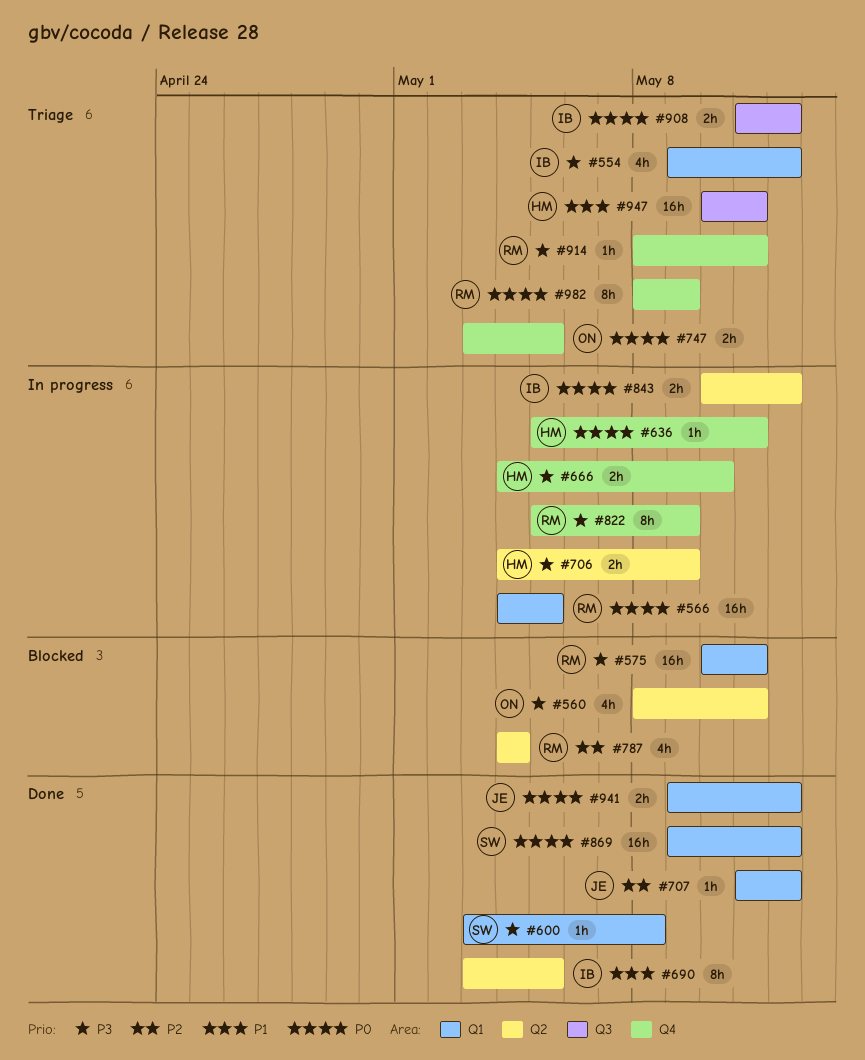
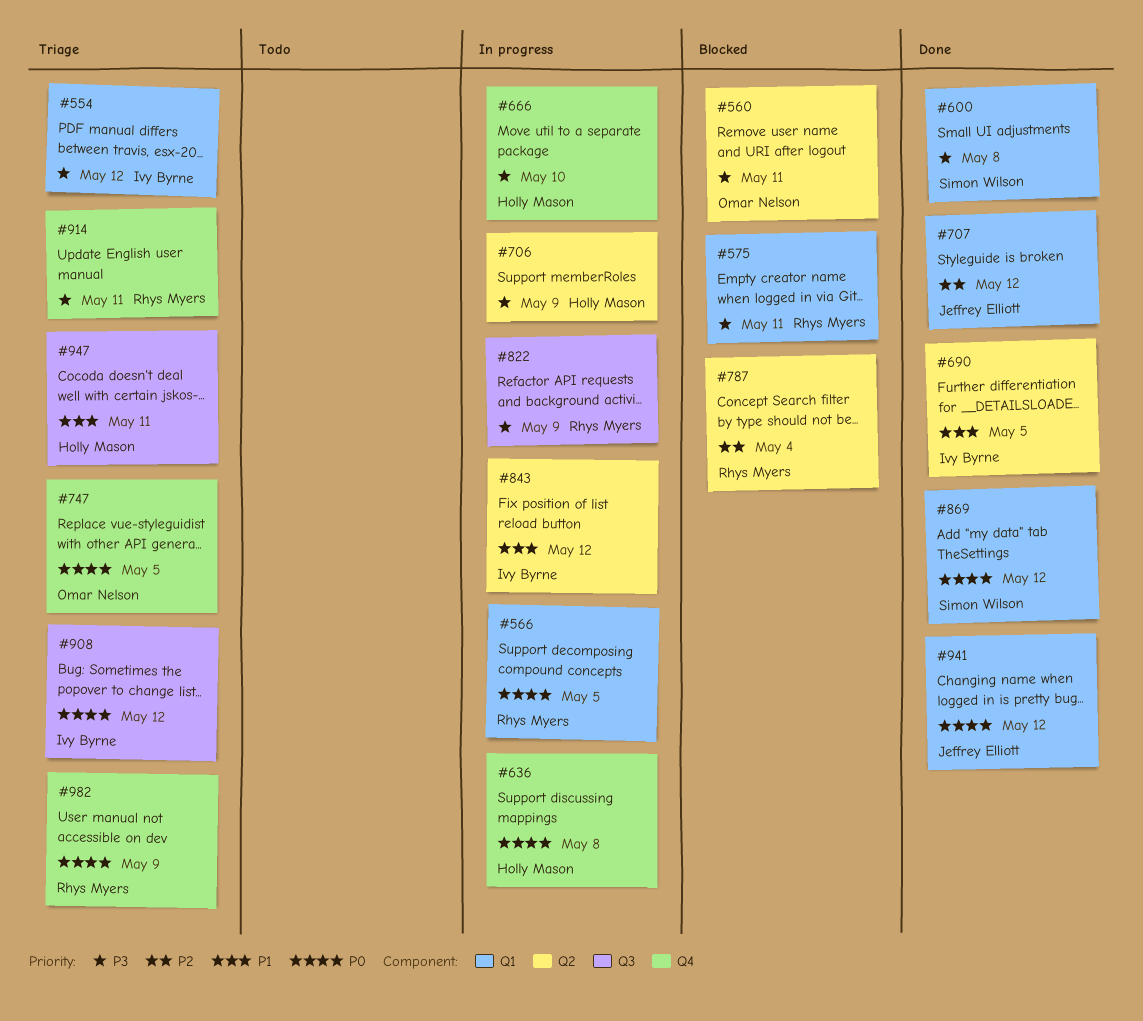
#636, due: May 11 -> May 8
#822, label: Q4 -> Q3
#843, priority: P0 -> P1

